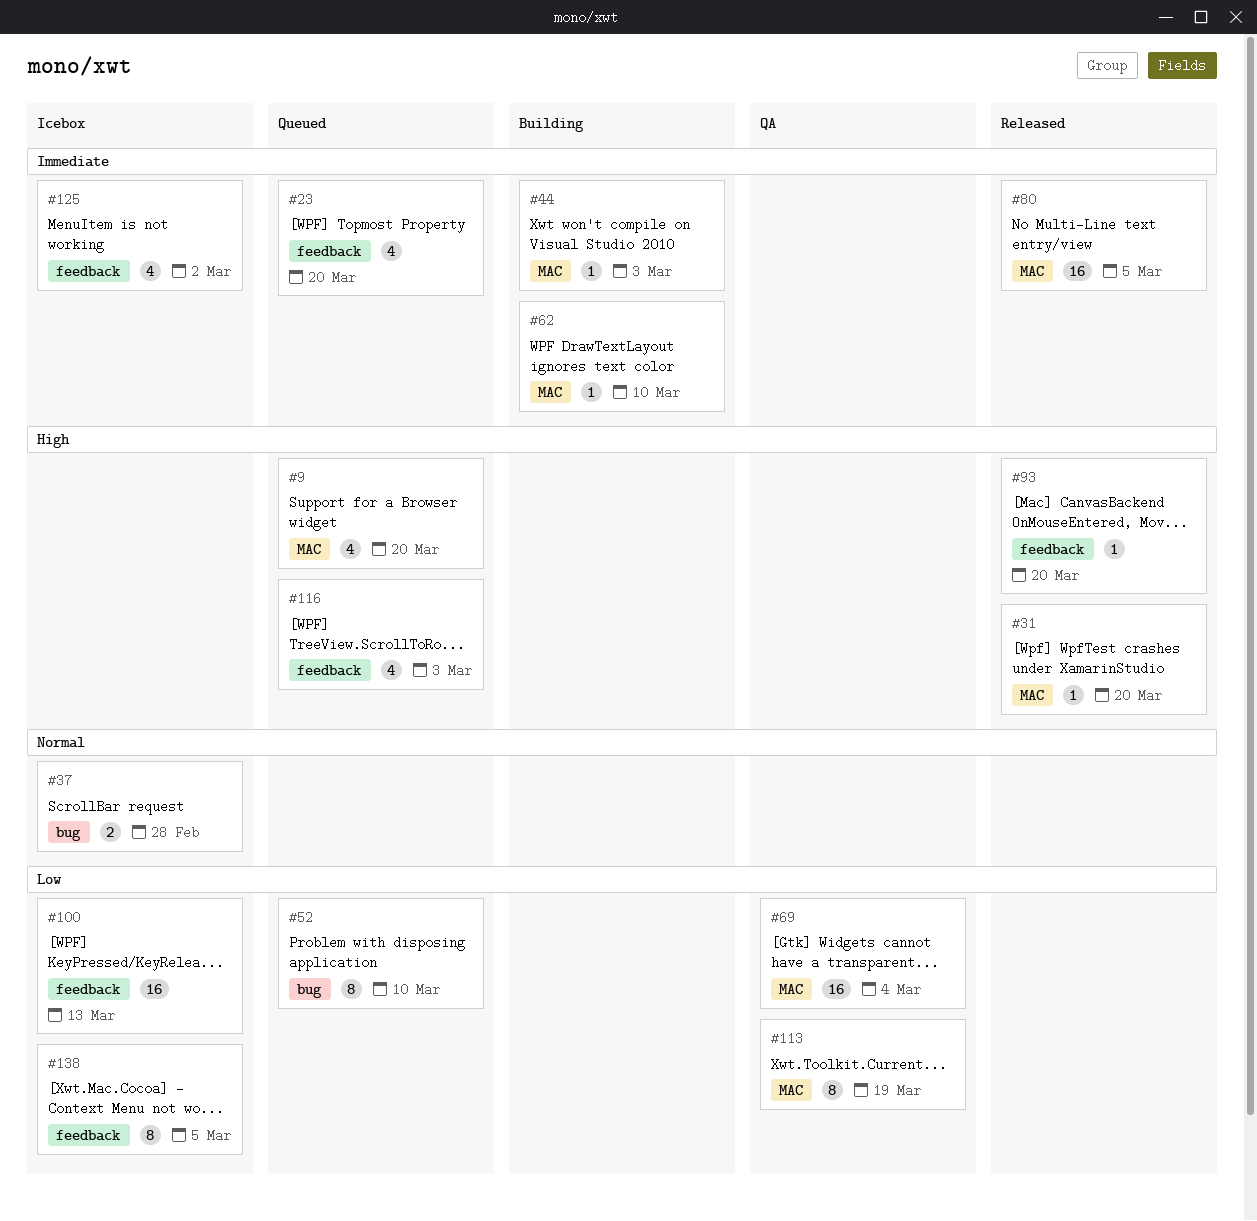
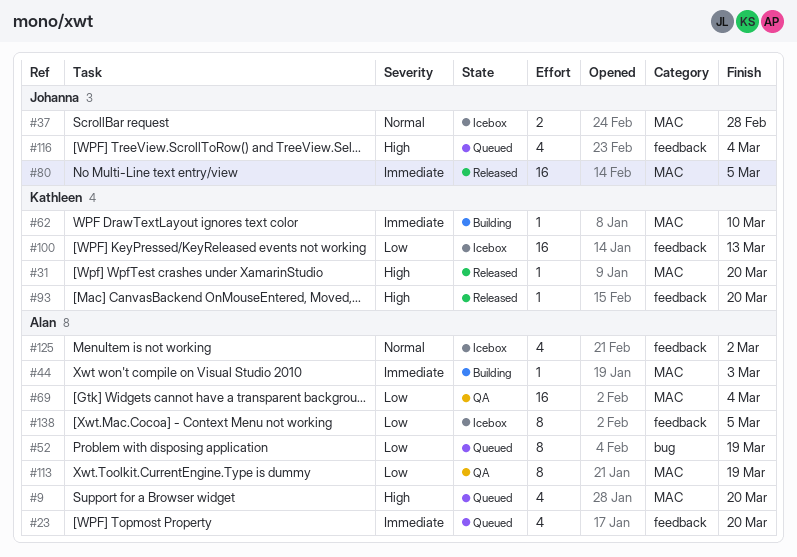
#37, label: bug -> MAC
#52, due: Mar 10 -> Mar 19
#116, due: Mar 3 -> Mar 4
#125, priority: Immediate -> Normal

